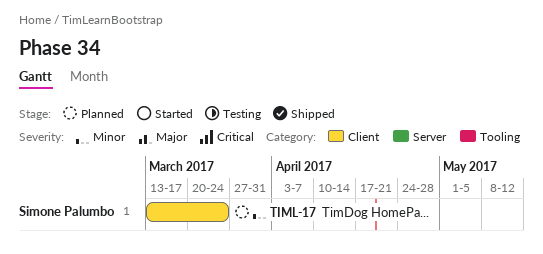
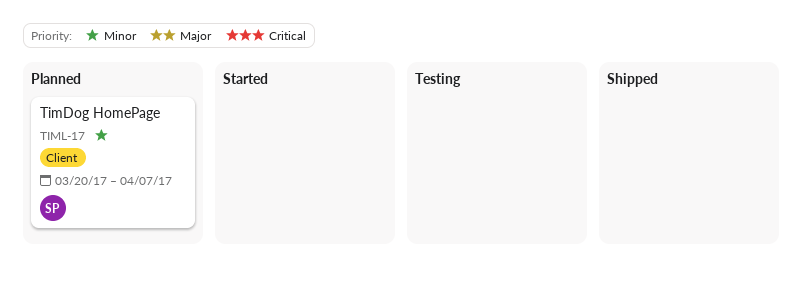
TIML-17, start: Mar 13 -> Mar 20
TIML-17, due: Mar 24 -> Apr 7

